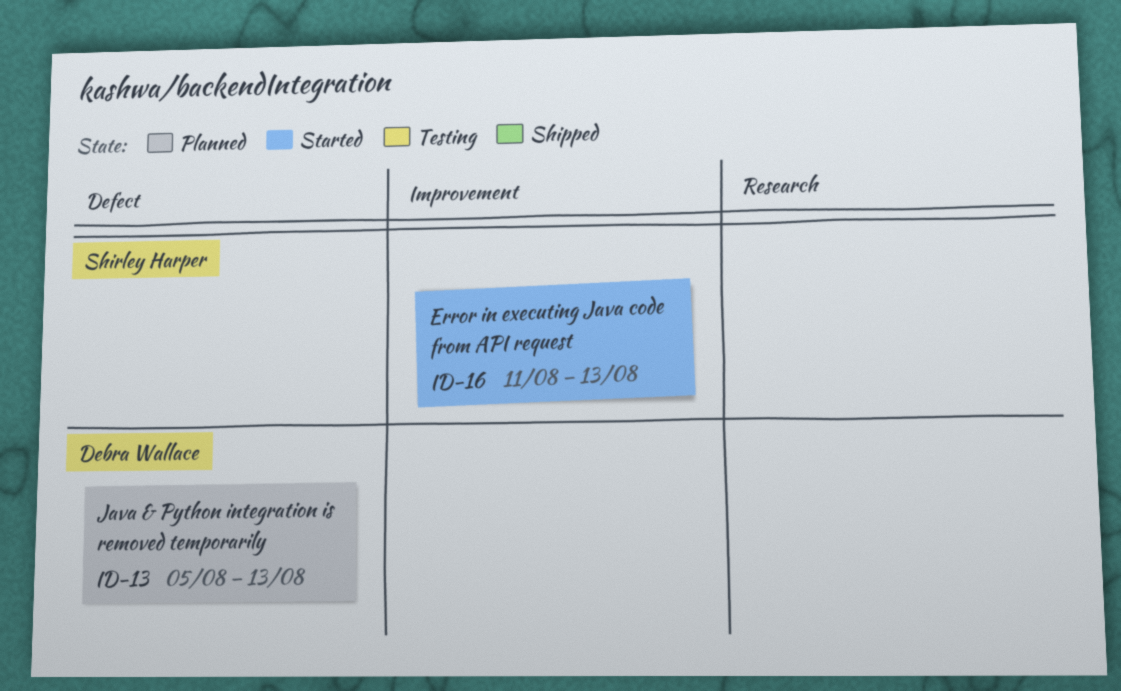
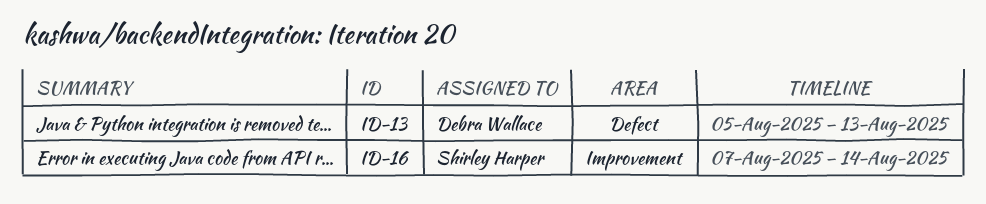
ID-16, start: Aug 11 -> Aug 7
ID-16, due: Aug 13 -> Aug 14

